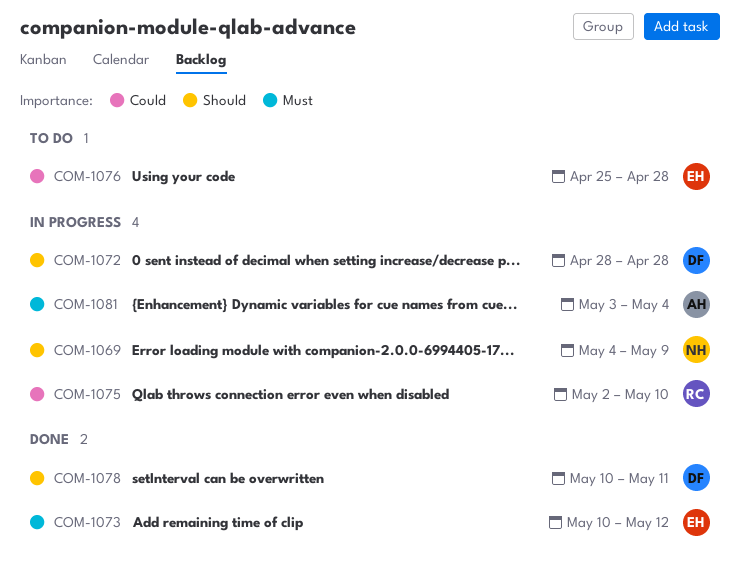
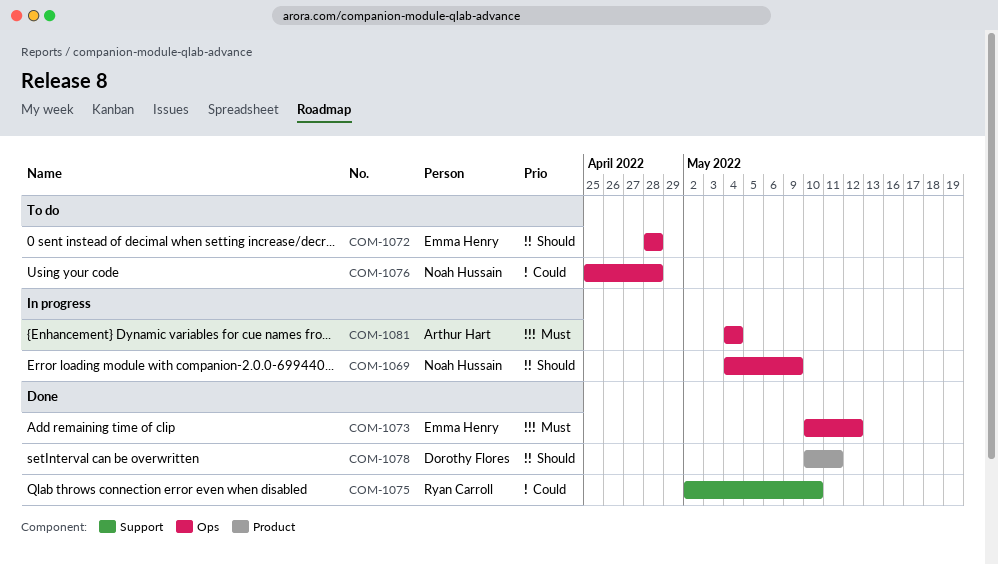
COM-1072, status: In progress -> To do
COM-1072, owner: Dorothy Flores -> Emma Henry
COM-1075, status: In progress -> Done
COM-1076, owner: Emma Henry -> Noah Hussain
COM-1081, start: May 3 -> May 4

